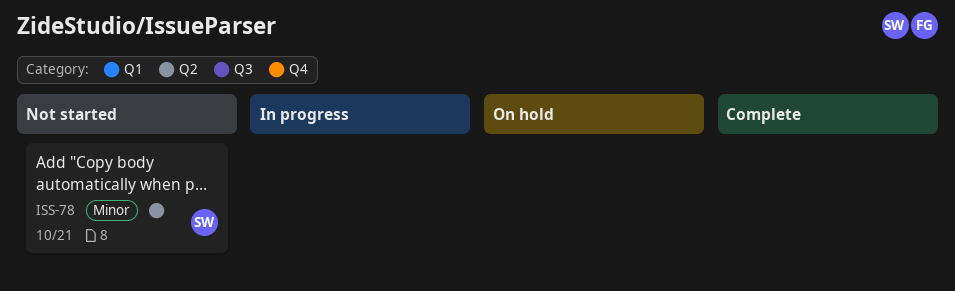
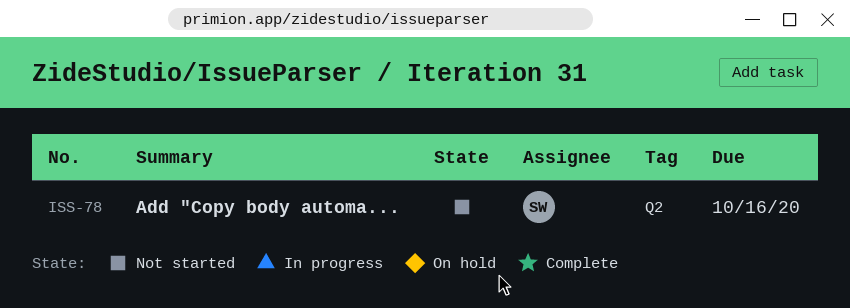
ISS-78, due: Oct 21 -> Oct 16

